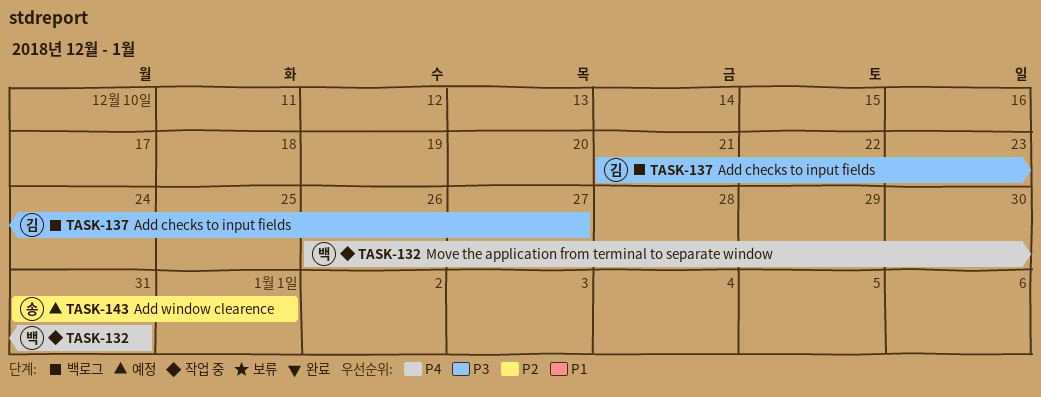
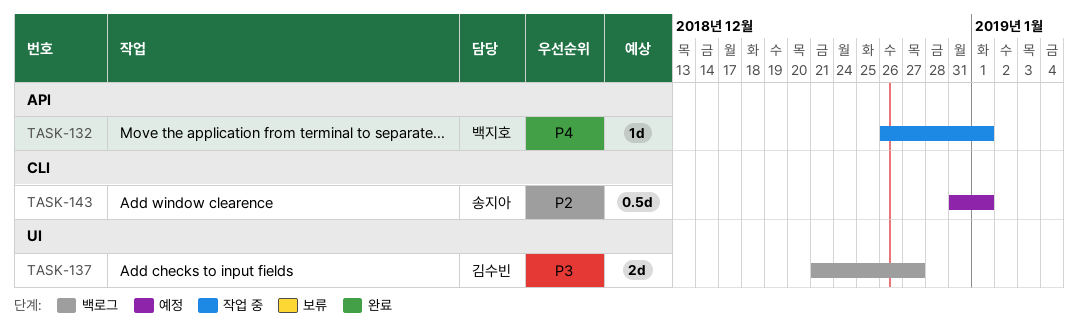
TASK-132, due: Dec 31 -> Jan 1

